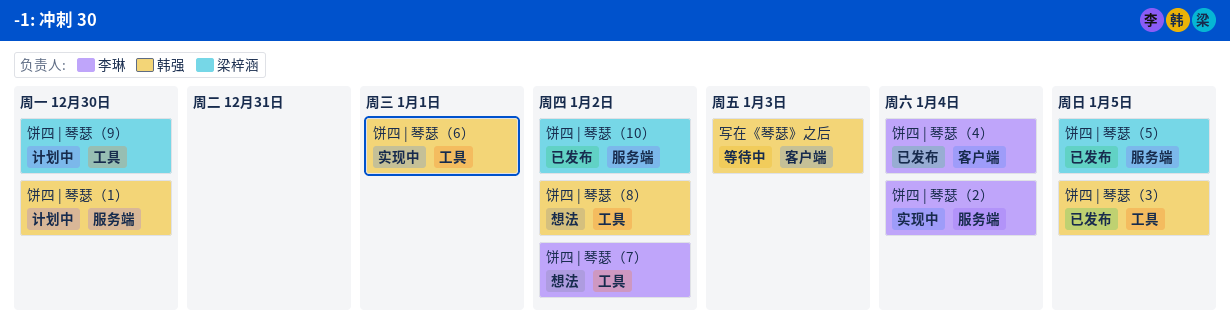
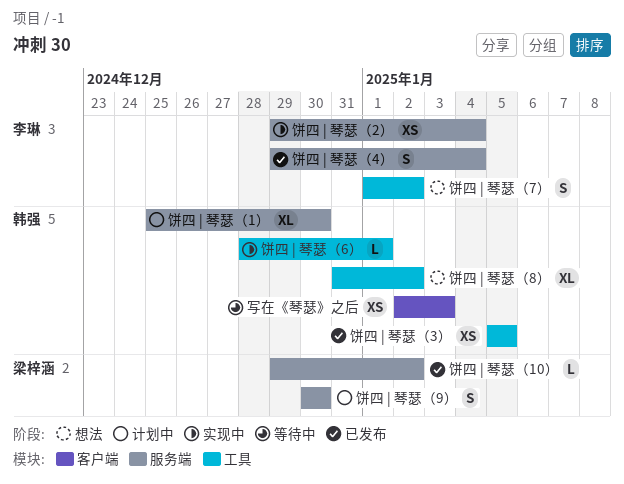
饼四 | 琴瑟（4）, label: 客户端 -> 服务端
饼四 | 琴瑟（5）: present -> none
饼四 | 琴瑟（9）, label: 工具 -> 服务端

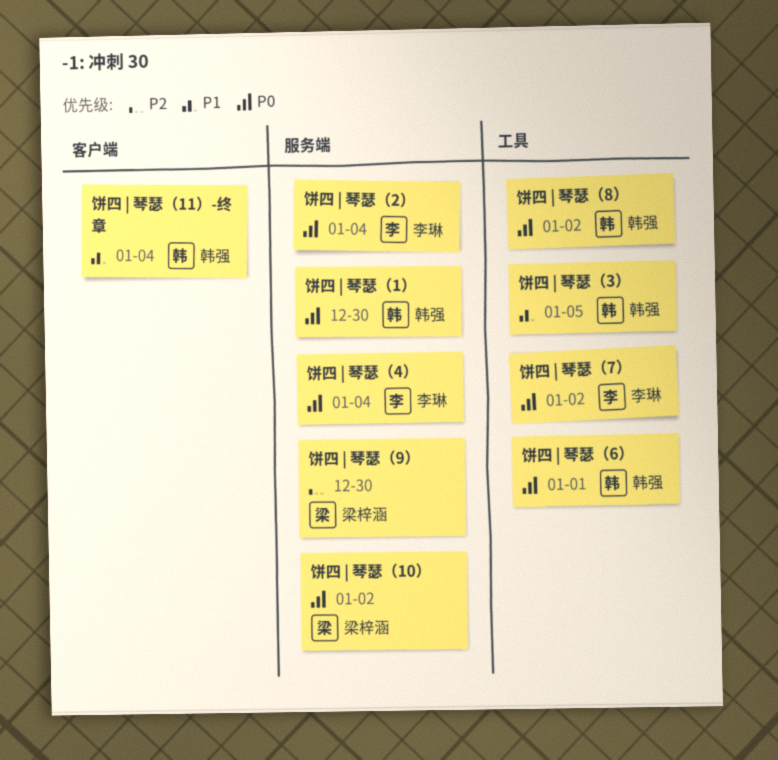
写在《琴瑟》之后: present -> none
饼四 | 琴瑟（11）-终章: none -> present

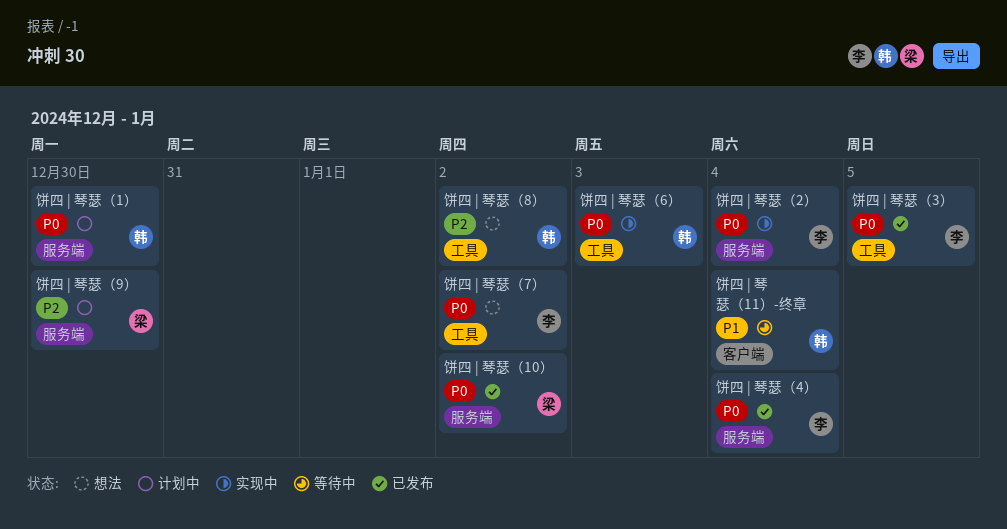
饼四 | 琴瑟（3）, owner: 韩强 -> 李琳
饼四 | 琴瑟（3）, priority: P1 -> P0
饼四 | 琴瑟（6）, due: Jan 1 -> Jan 3
饼四 | 琴瑟（8）, priority: P0 -> P2

